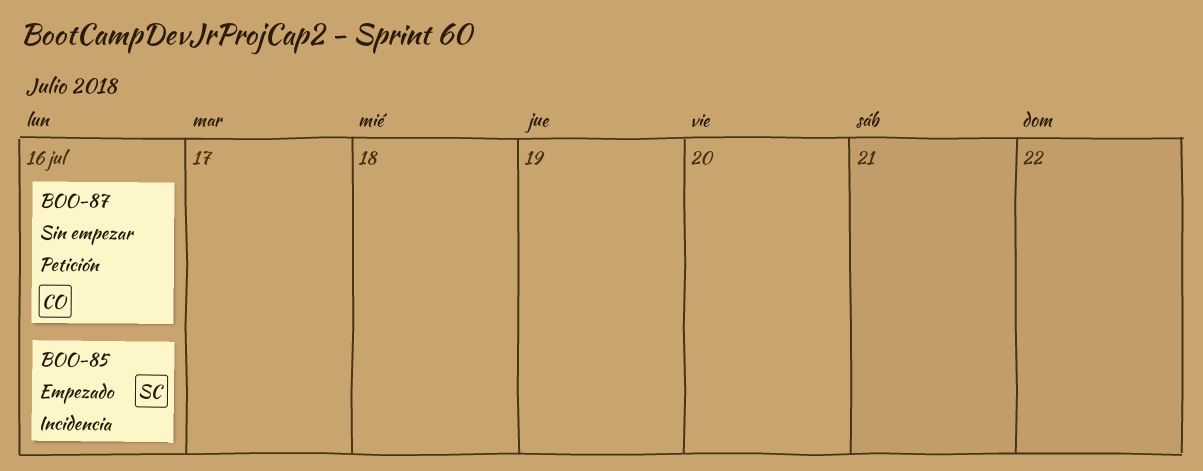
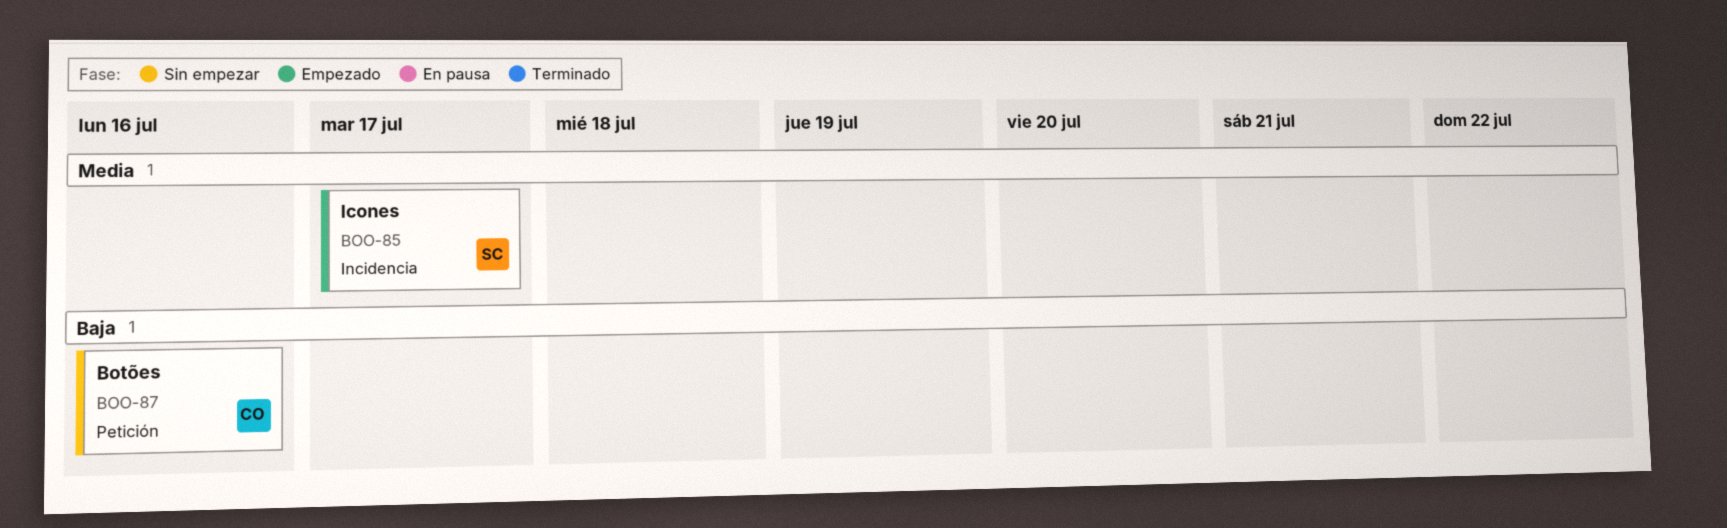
BOO-85, due: Jul 16 -> Jul 17

